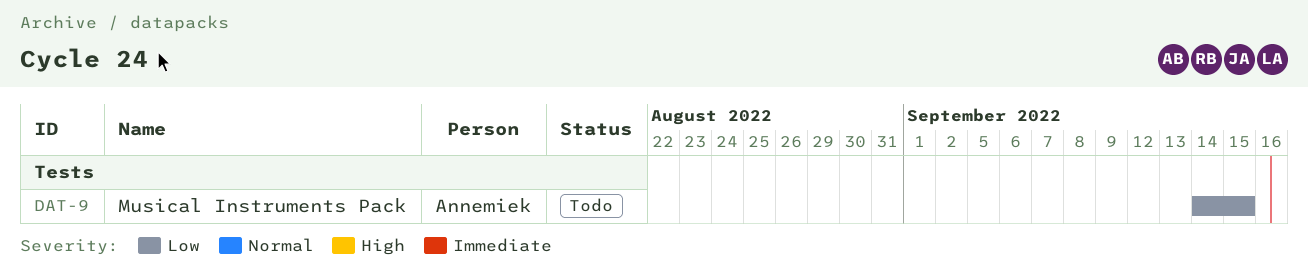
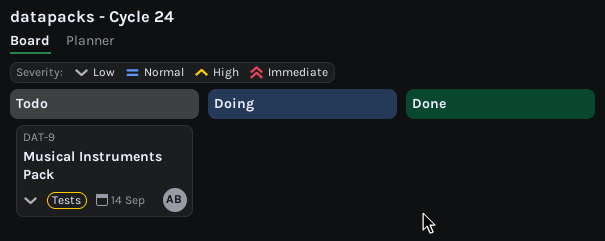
DAT-9, due: Sep 15 -> Sep 14

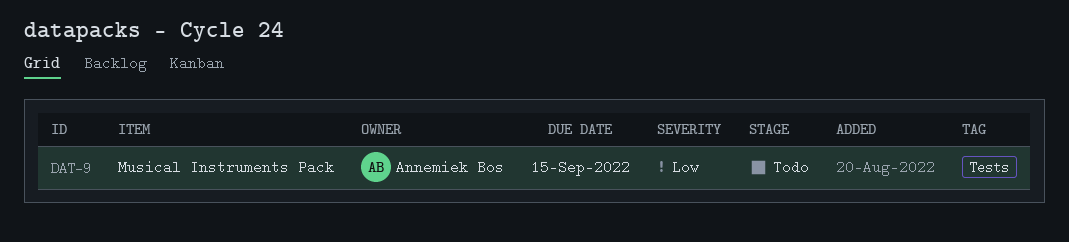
DAT-9, due: Sep 14 -> Sep 15

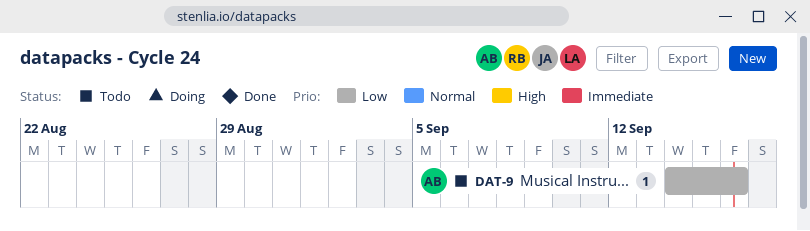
DAT-9, due: Sep 15 -> Sep 16

